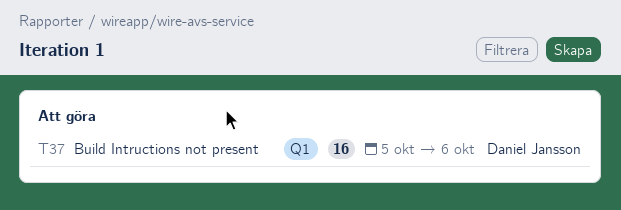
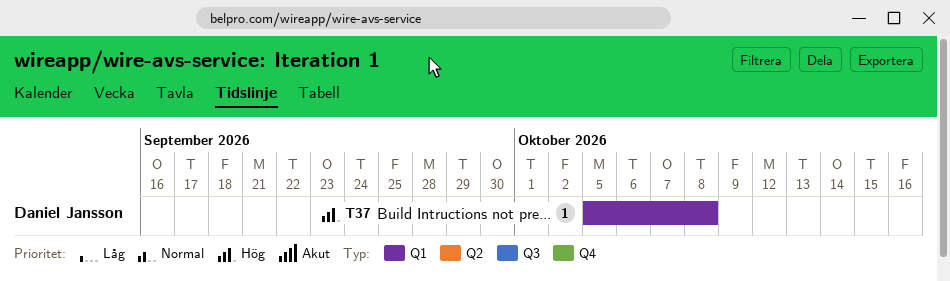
T37, estimate: 16 -> 1
T37, due: Oct 6 -> Oct 8

